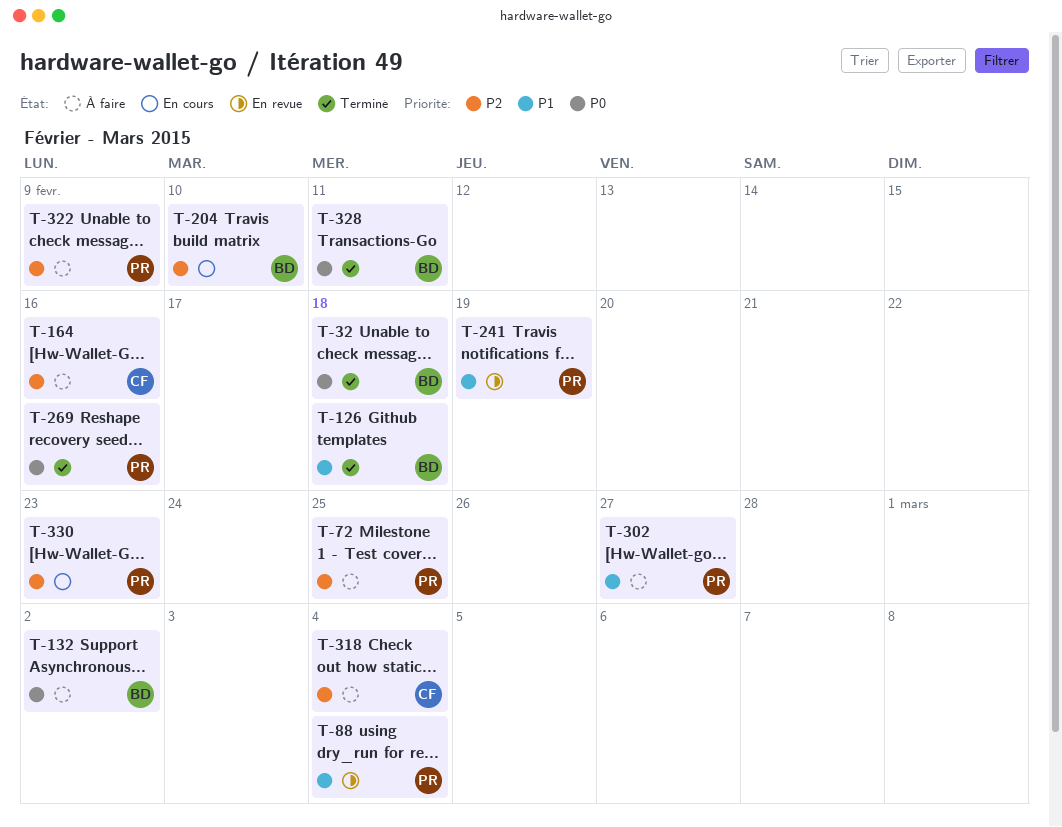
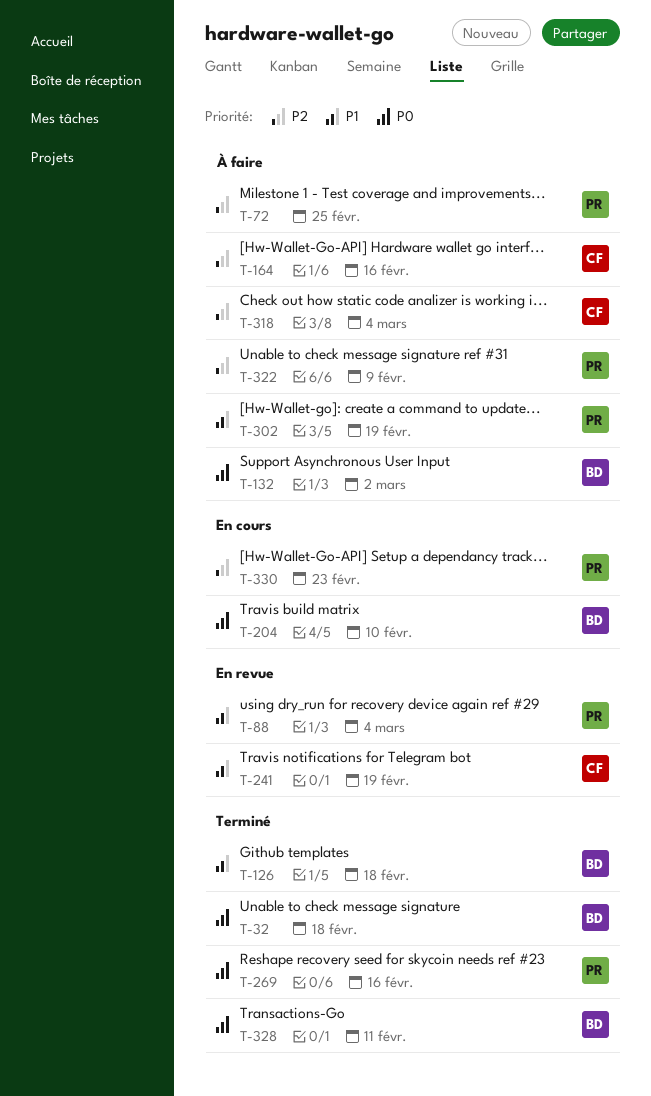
T-204, priority: P2 -> P0
T-241, owner: PR -> CF
T-302, due: Feb 27 -> Feb 19

